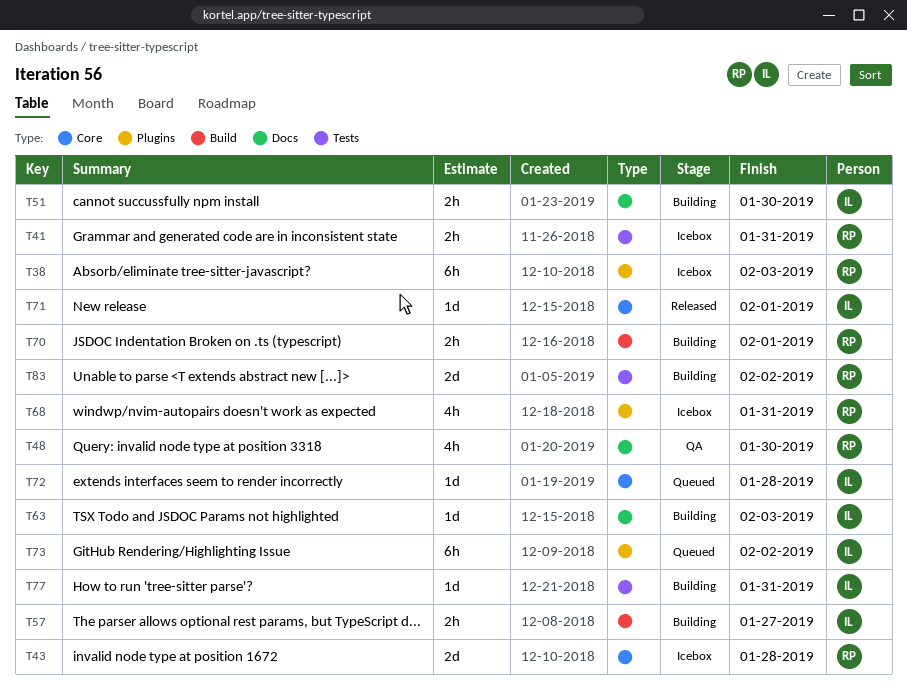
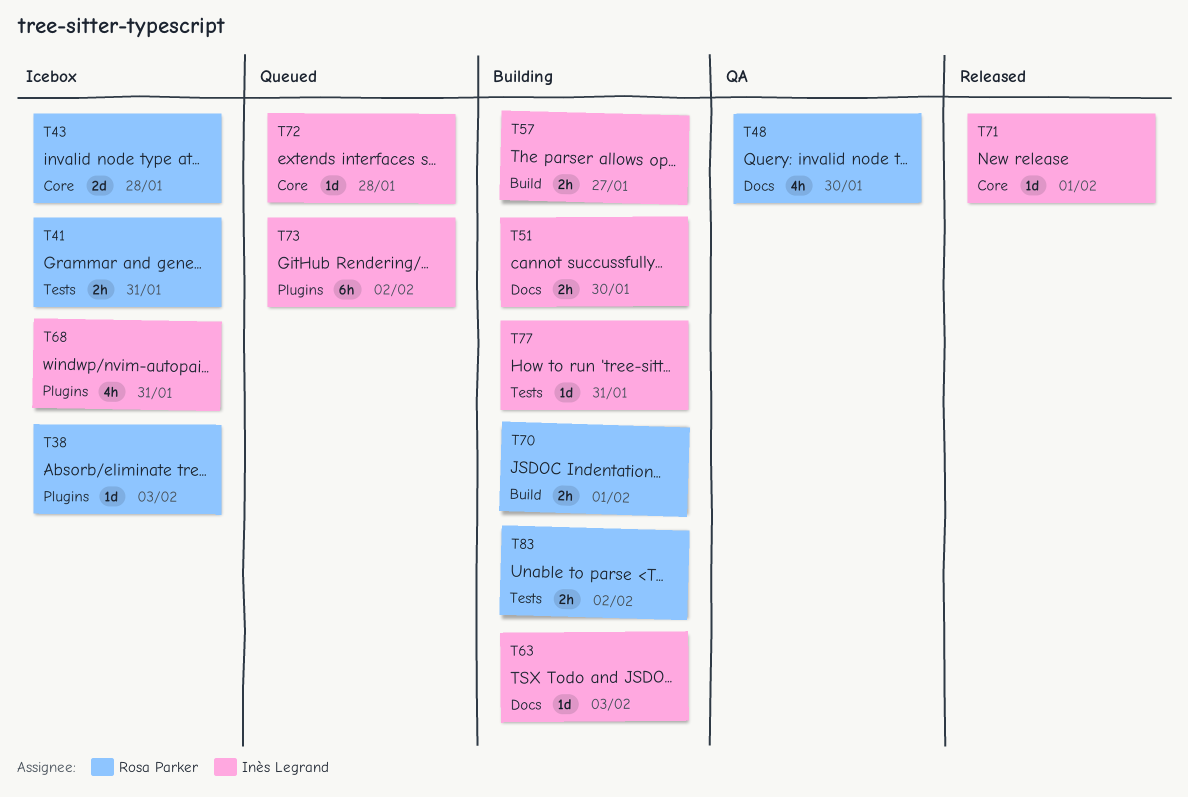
T38, estimate: 6h -> 1d
T68, owner: Rosa Parker -> Inès Legrand
T83, estimate: 2d -> 2h

